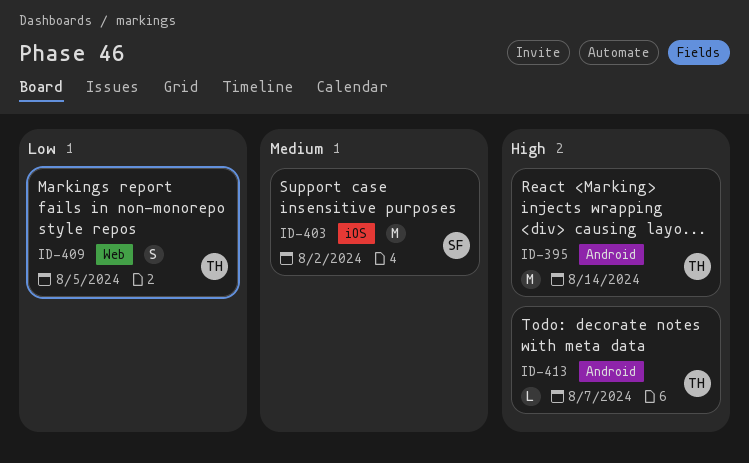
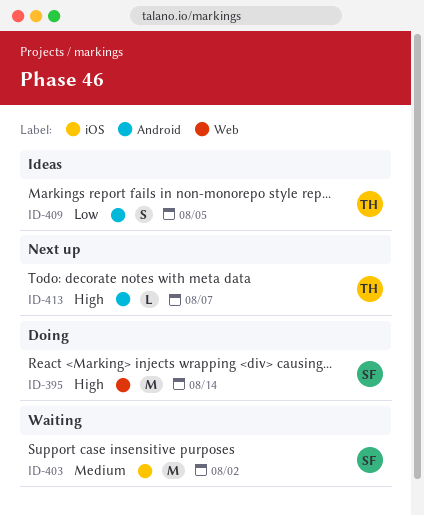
ID-395, owner: TH -> SF
ID-395, label: Android -> Web
ID-409, label: Web -> Android

